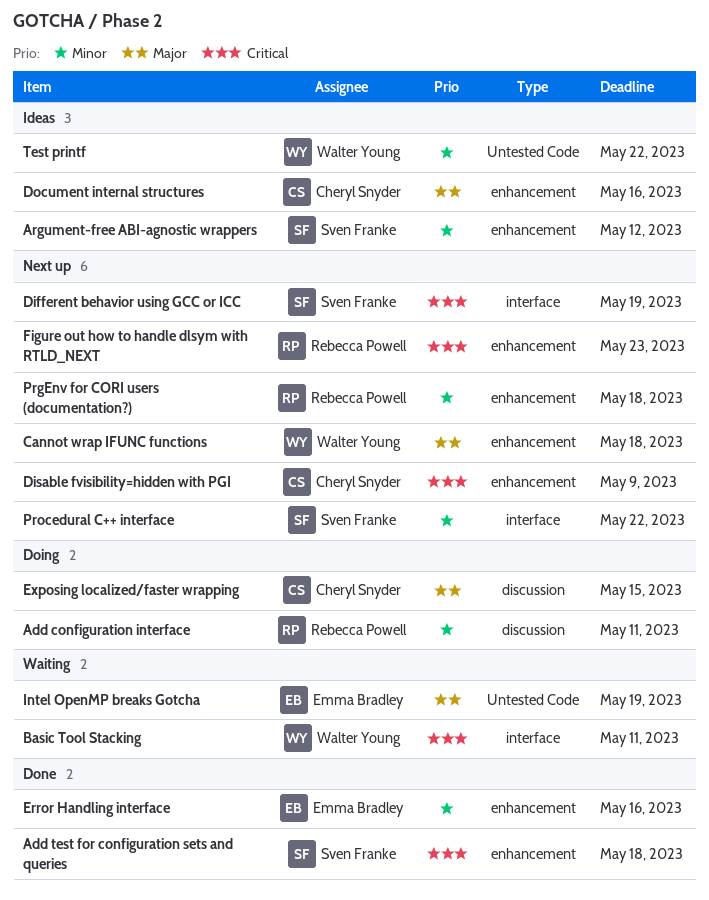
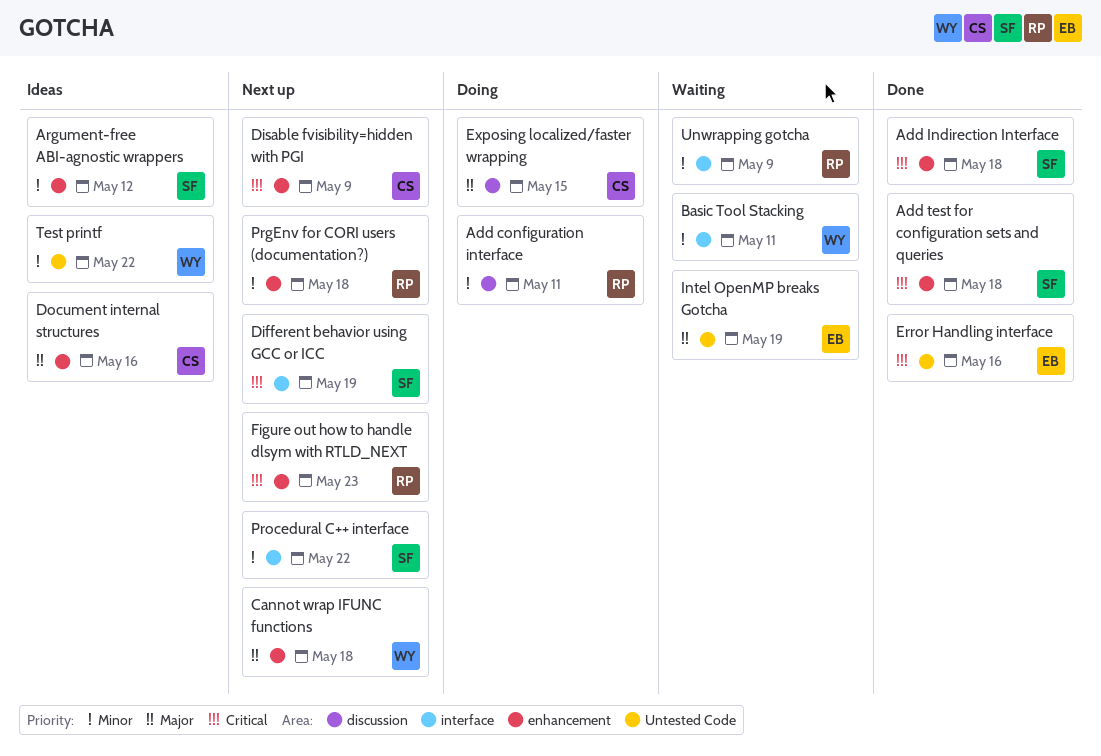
Add Indirection Interface: none -> present
Basic Tool Stacking, priority: Critical -> Minor
Error Handling interface, priority: Minor -> Critical
Error Handling interface, label: enhancement -> Untested Code
Unwrapping gotcha: none -> present

